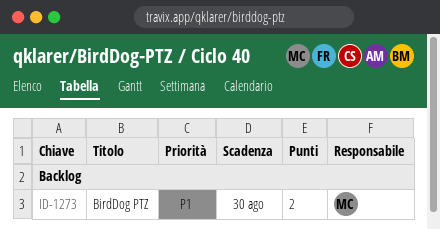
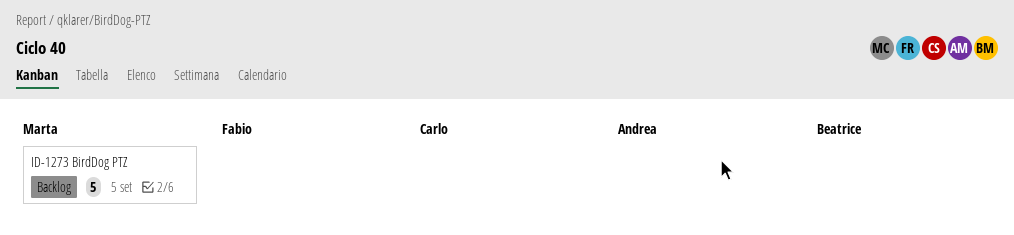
ID-1273, estimate: 2 -> 5
ID-1273, due: Aug 30 -> Sep 5

